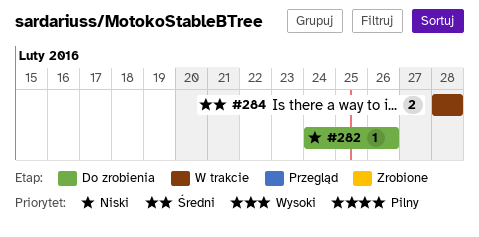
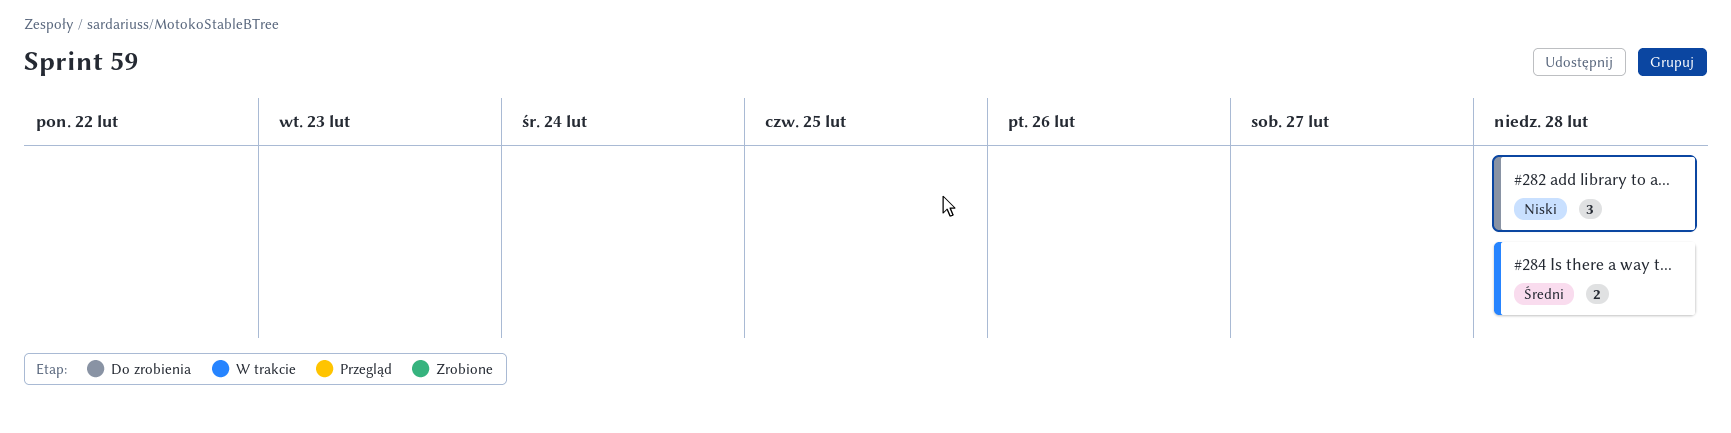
#282, estimate: 1 -> 3
#282, due: Feb 26 -> Feb 28

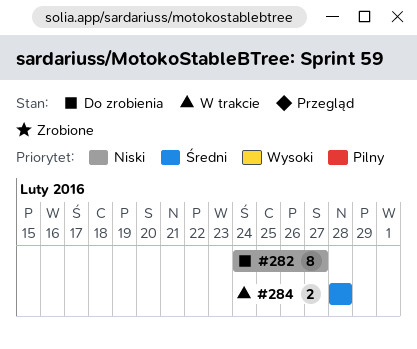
#282, estimate: 3 -> 8
#282, due: Feb 28 -> Feb 27

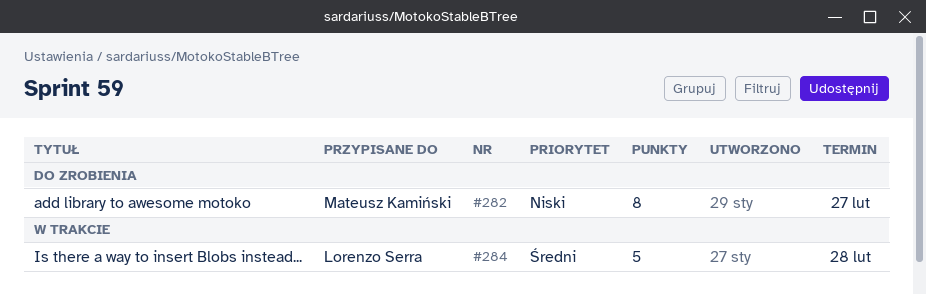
#284, estimate: 2 -> 5

